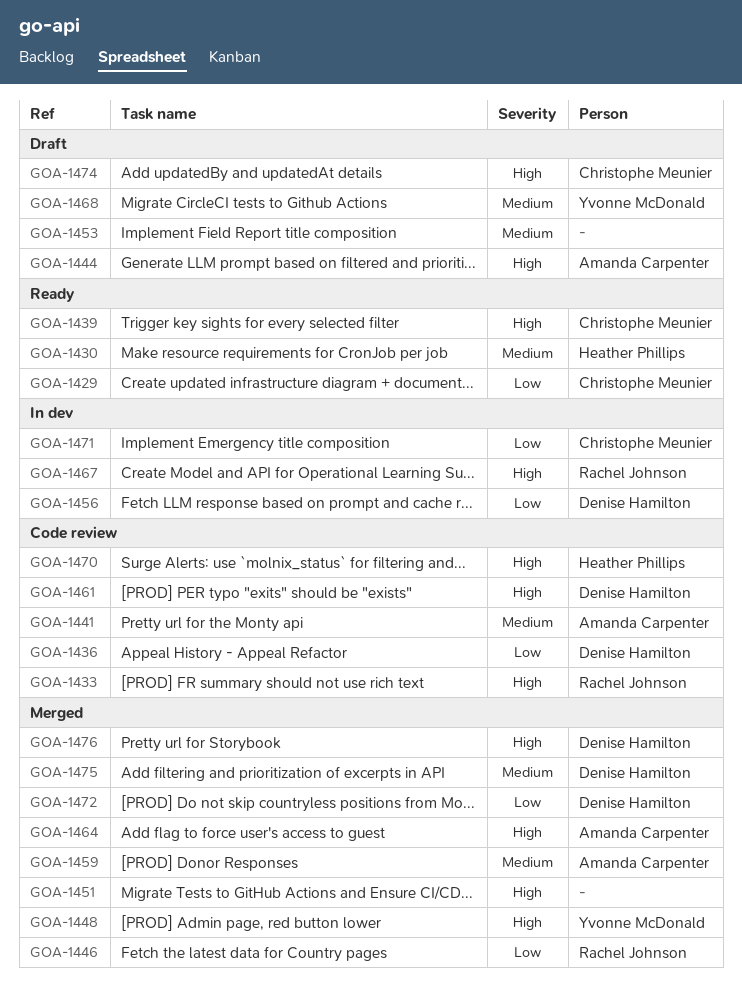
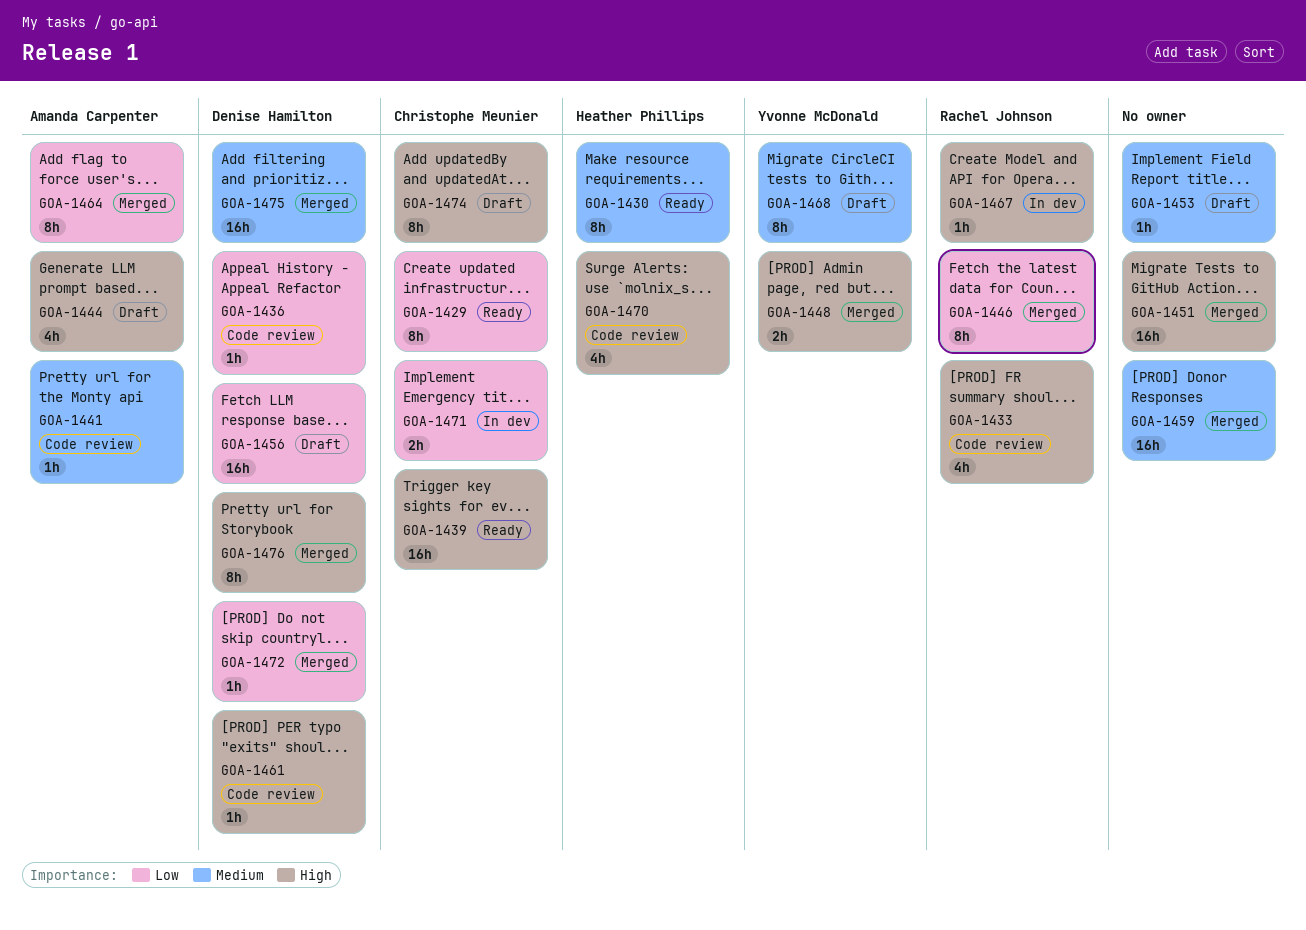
GOA-1456, status: In dev -> Draft
GOA-1459, owner: Amanda Carpenter -> none
GOA-1464, priority: High -> Low

